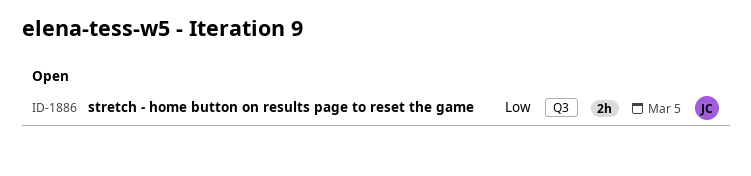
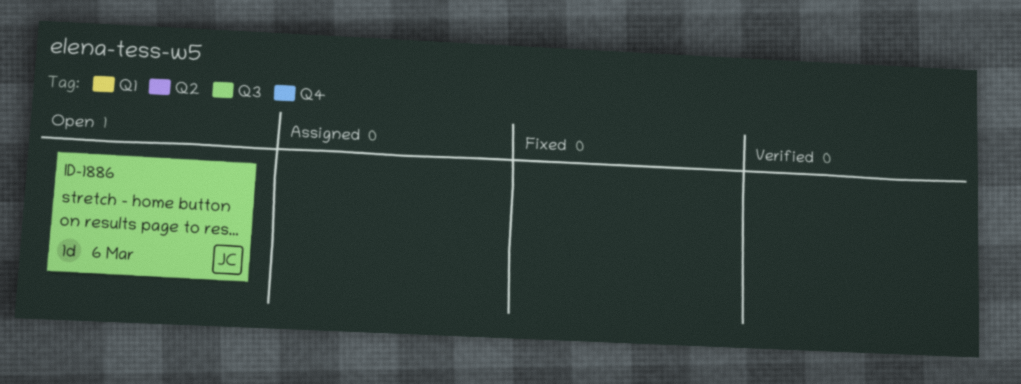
ID-1886, estimate: 2h -> 1d
ID-1886, due: Mar 5 -> Mar 6

